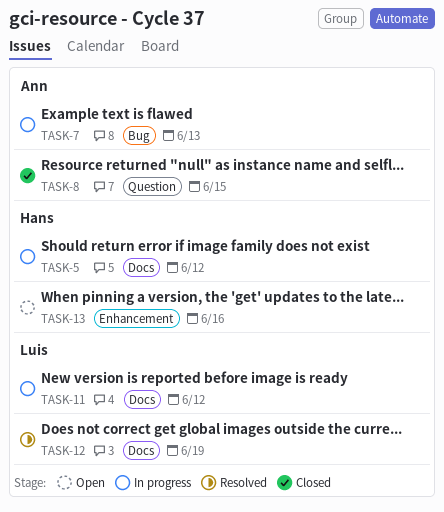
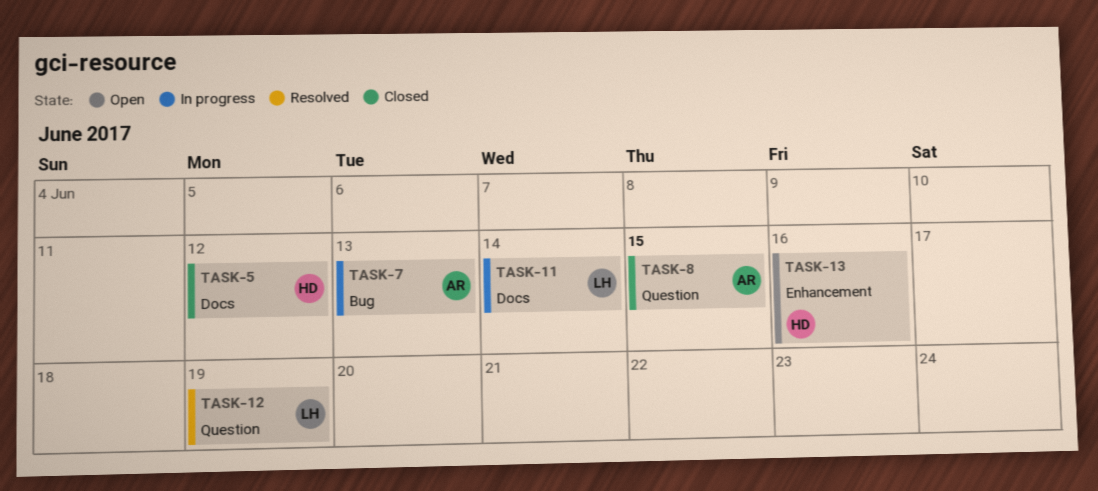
TASK-5, status: In progress -> Closed
TASK-11, due: Jun 12 -> Jun 14
TASK-12, label: Docs -> Question

